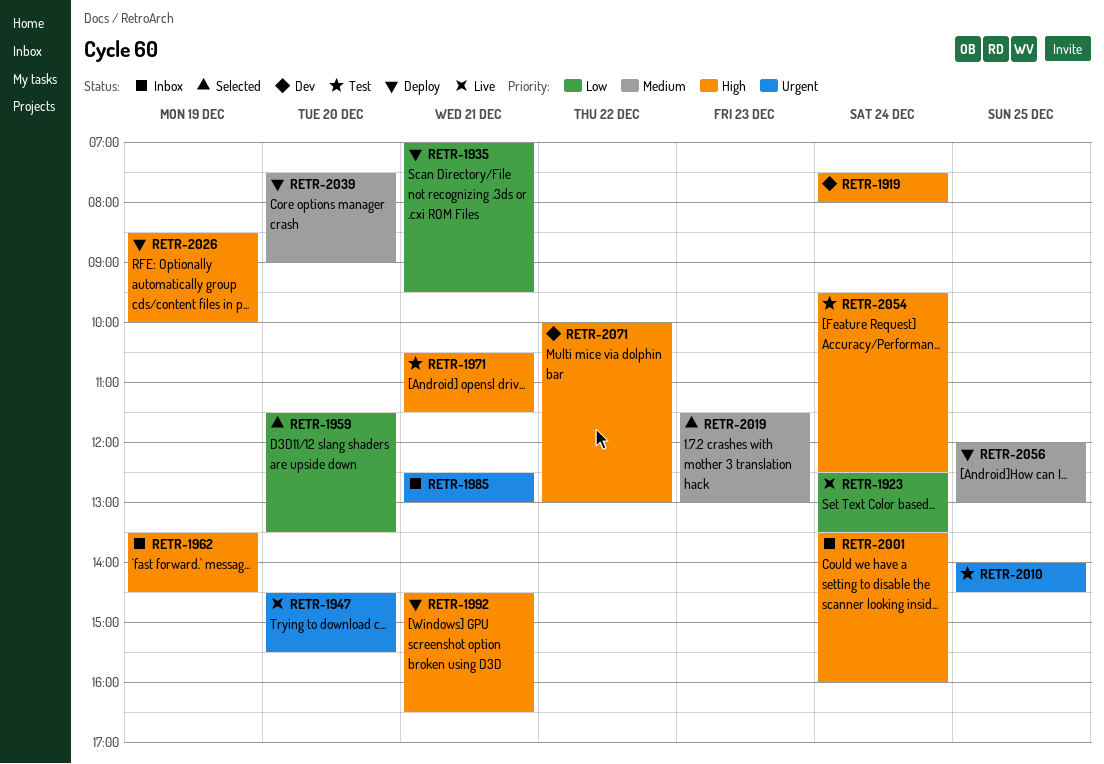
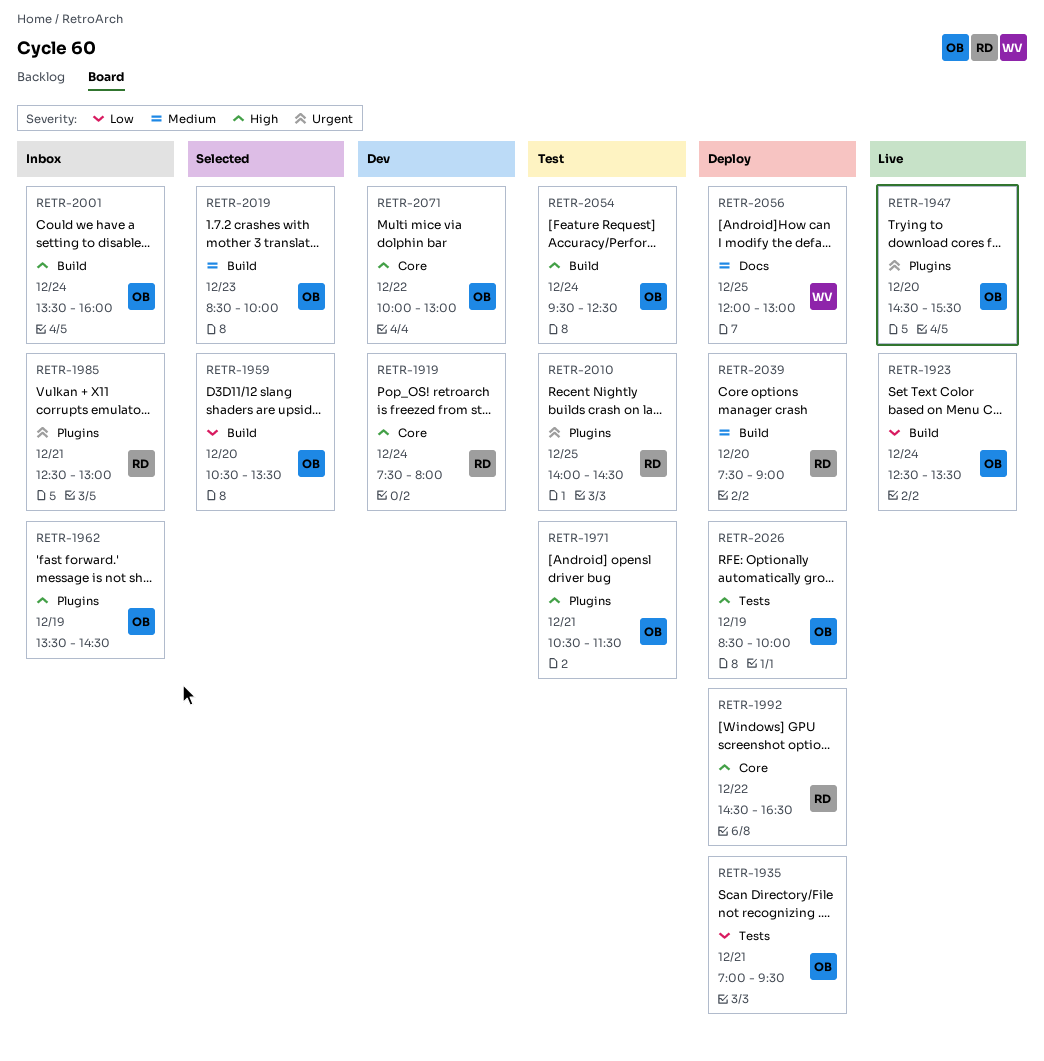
RETR-1959, begins: 11:30 -> 10:30
RETR-1992, day: Dec 21 -> Dec 22
RETR-2019, begins: 11:30 -> 08:30
RETR-2019, ends: 13:00 -> 10:00

